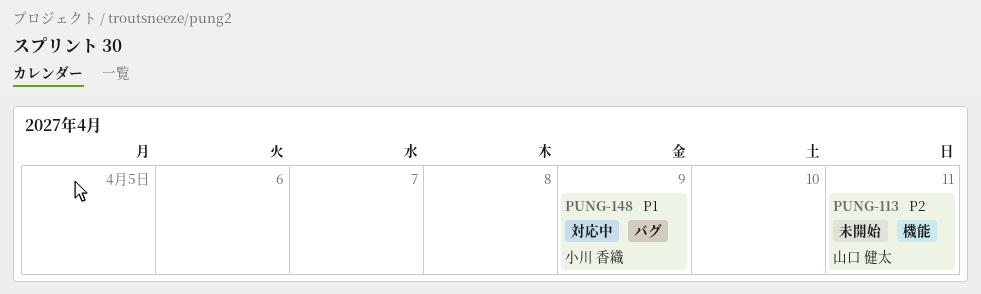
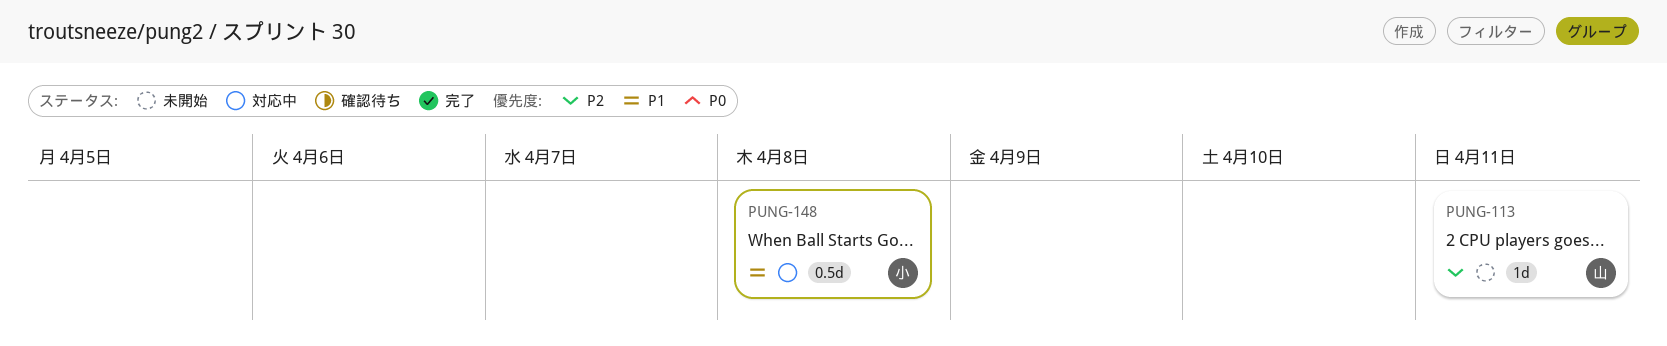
PUNG-148, due: Apr 9 -> Apr 8

